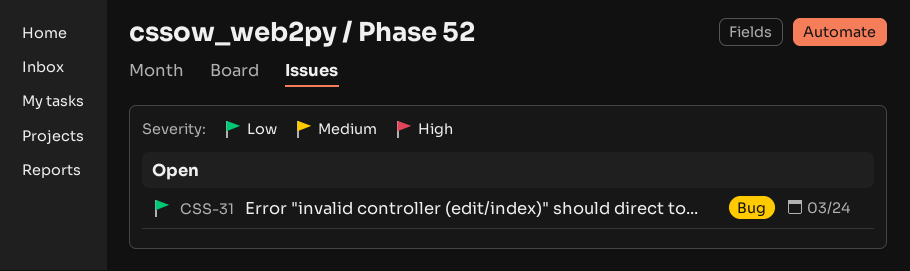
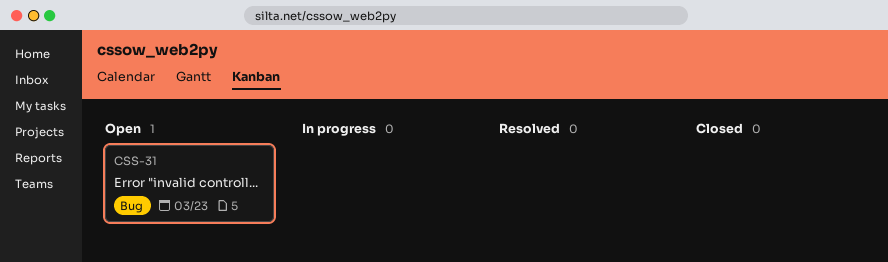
CSS-31, due: Mar 24 -> Mar 23

